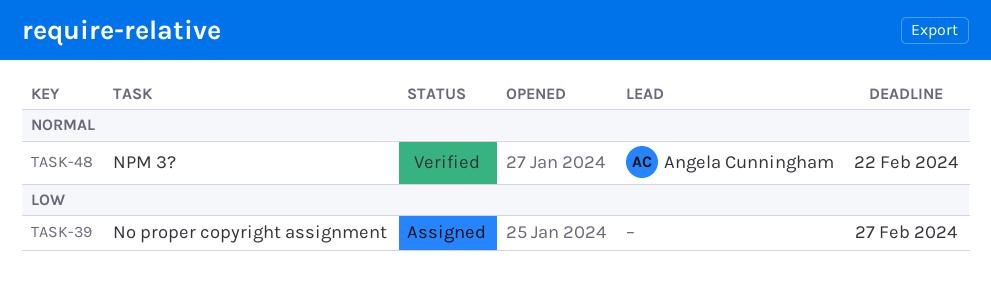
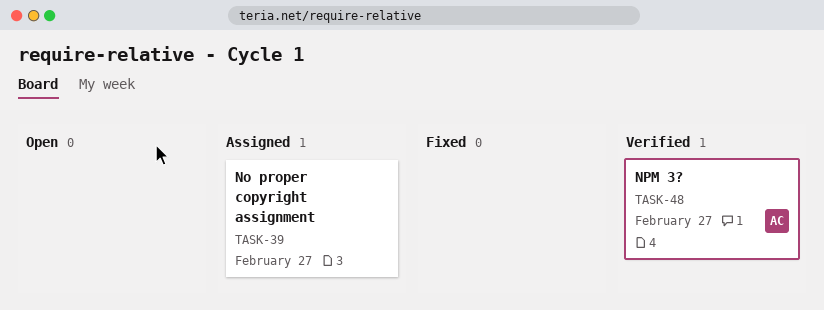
TASK-48, due: Feb 22 -> Feb 27

